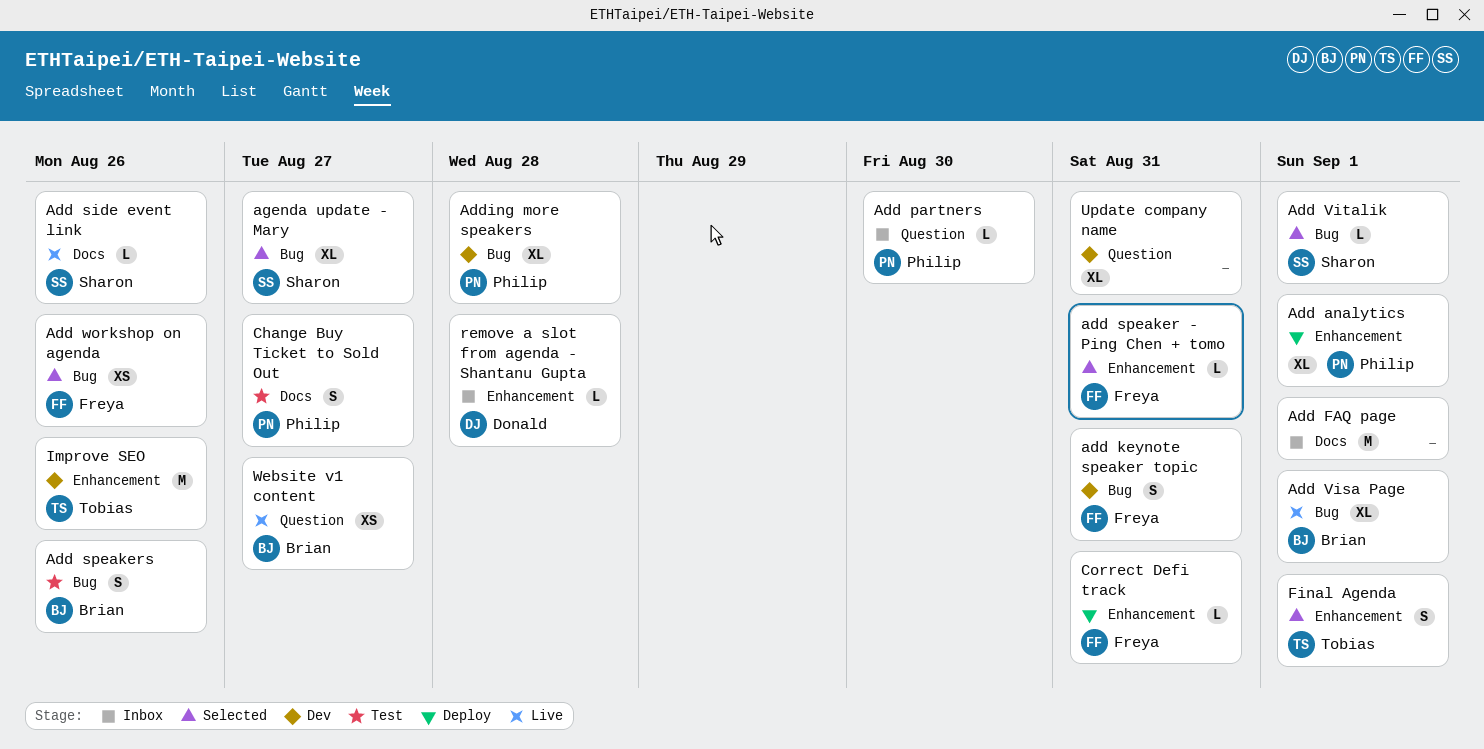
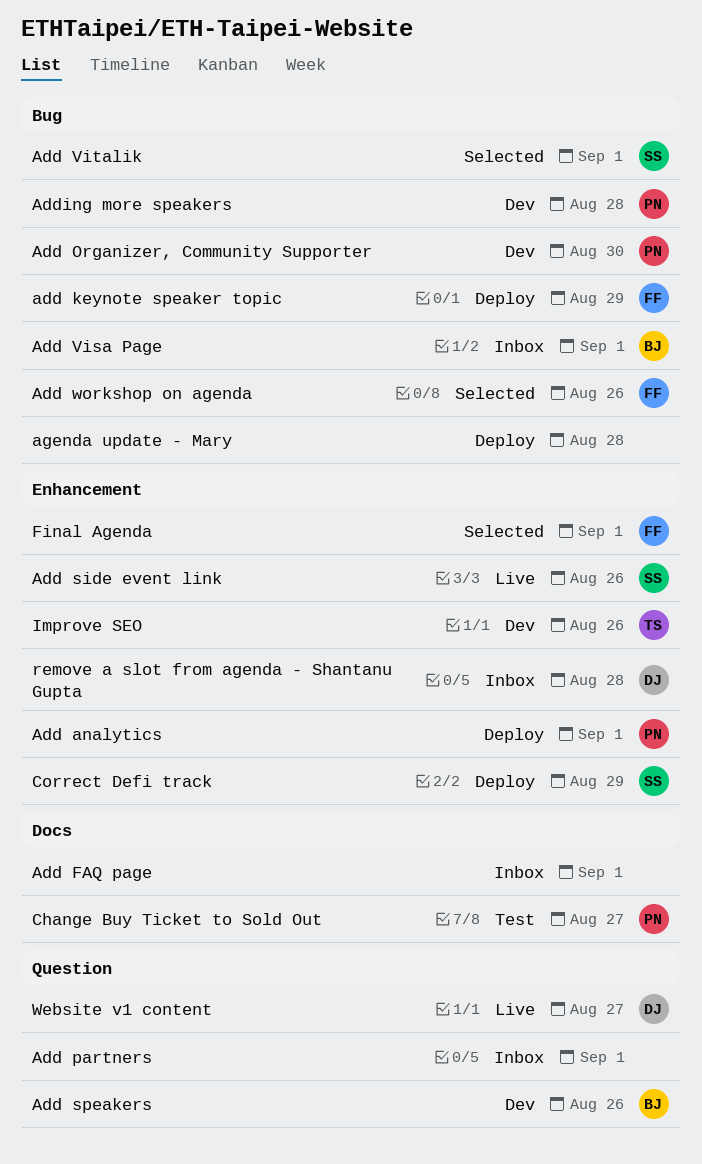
add keynote speaker topic, status: Dev -> Deploy
add keynote speaker topic, due: Aug 31 -> Aug 29
Add Organizer, Community Supporter: none -> present
Add partners, owner: Philip -> none
Add partners, due: Aug 30 -> Sep 1
Add side event link, label: Docs -> Enhancement
add speaker - Ping Chen + tomo: present -> none
Add speakers, status: Test -> Dev
Add speakers, label: Bug -> Question
Add Visa Page, status: Live -> Inbox
agenda update - Mary, status: Selected -> Deploy
agenda update - Mary, owner: Sharon -> none
agenda update - Mary, due: Aug 27 -> Aug 28
Correct Defi track, owner: Freya -> Sharon
Correct Defi track, due: Aug 31 -> Aug 29
Final Agenda, owner: Tobias -> Freya
Update company name: present -> none
Website v1 content, owner: Brian -> Donald

